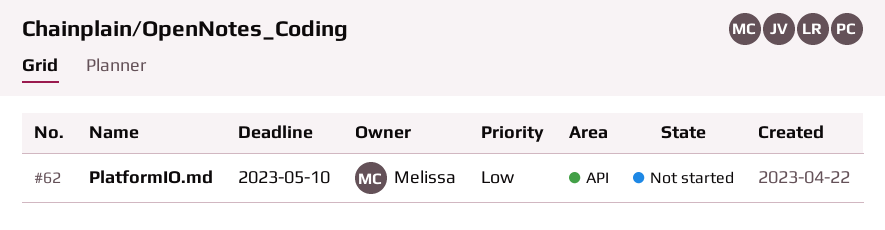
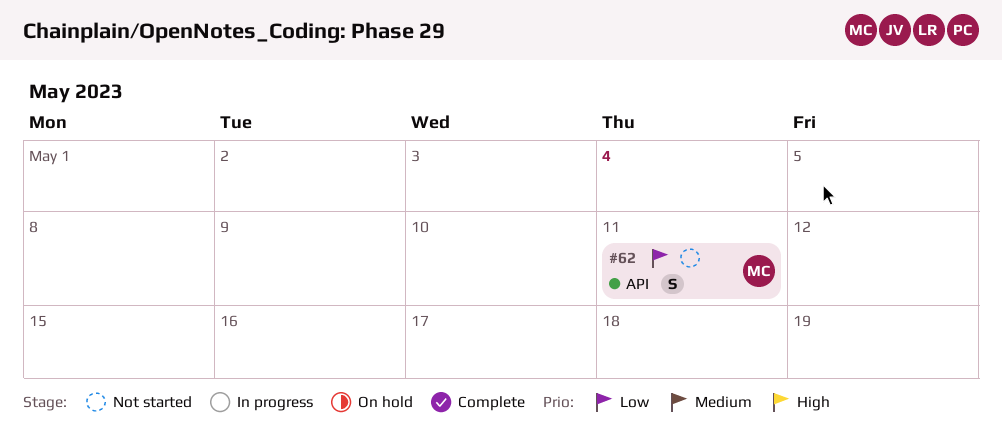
#62, due: May 10 -> May 11

